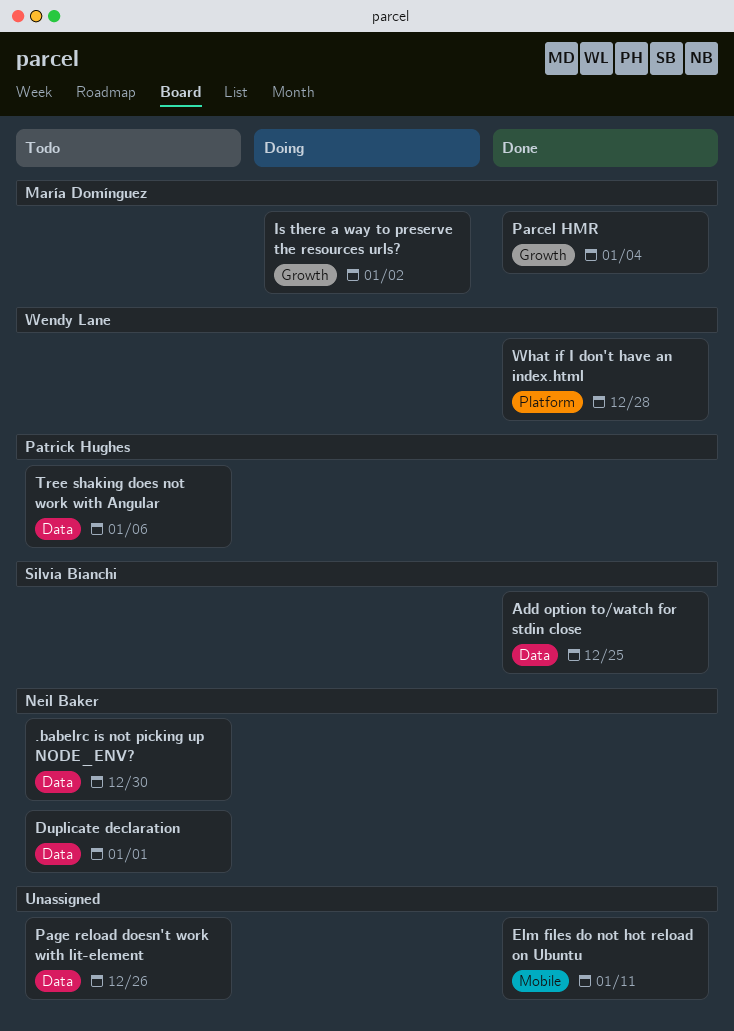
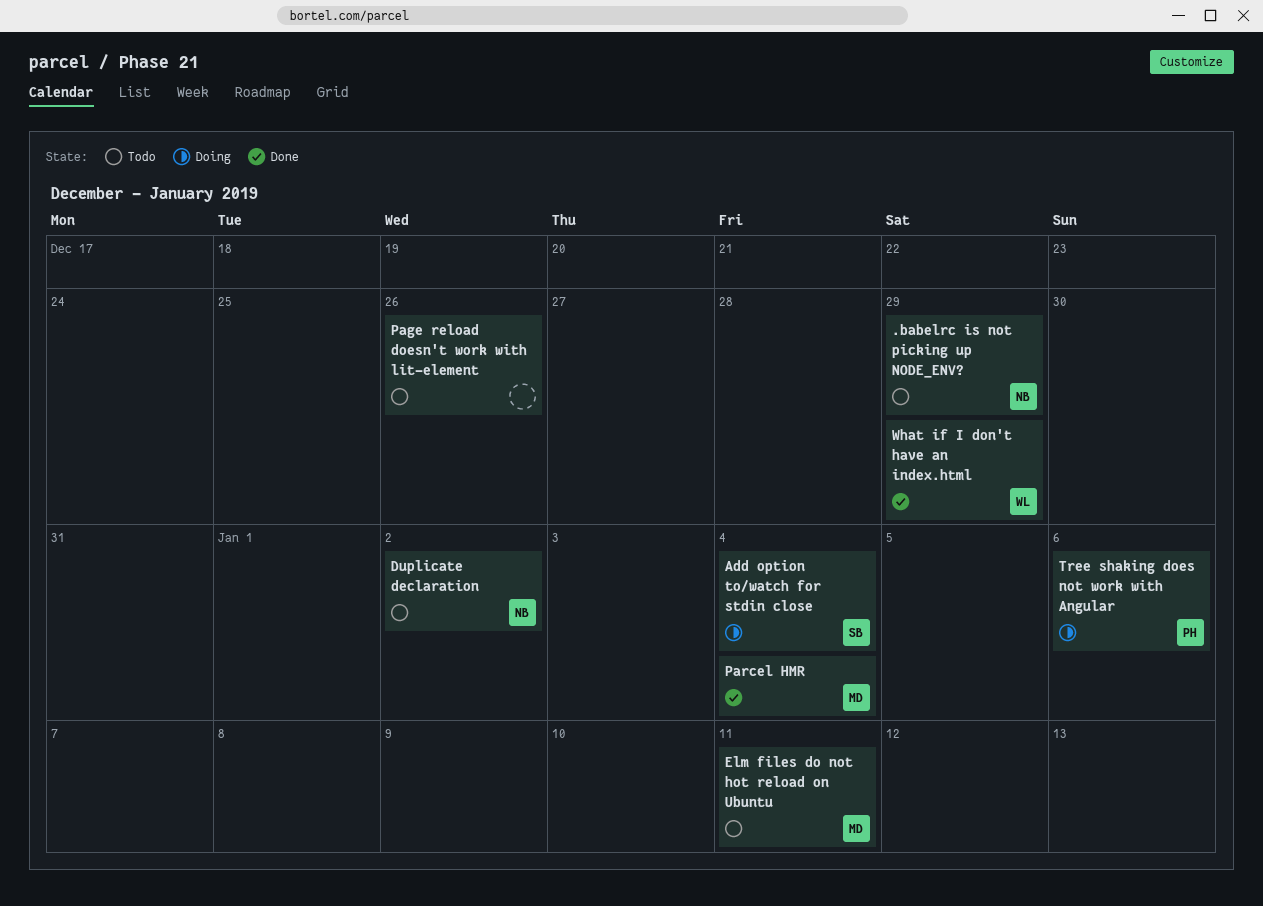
.babelrc is not picking up NODE_ENV?, due: Dec 30 -> Dec 29
Add option to/watch for stdin close, status: Done -> Doing
Add option to/watch for stdin close, due: Dec 25 -> Jan 4
Duplicate declaration, due: Jan 1 -> Jan 2
Elm files do not hot reload on Ubuntu, status: Done -> Todo
Elm files do not hot reload on Ubuntu, owner: none -> María Domínguez
Is there a way to preserve the resources urls?: present -> none
Tree shaking does not work with Angular, status: Todo -> Doing
What if I don't have an index.html, due: Dec 28 -> Dec 29

